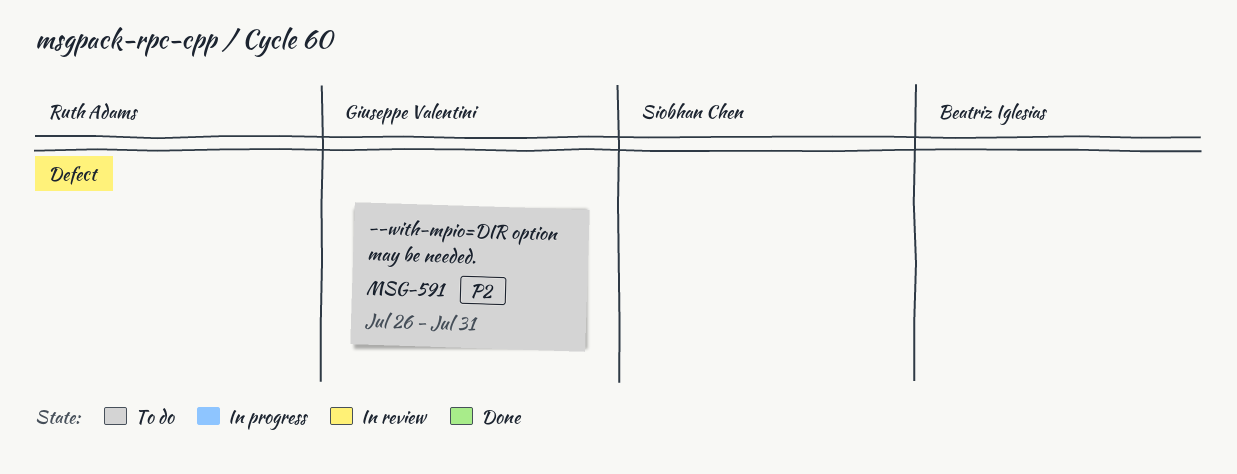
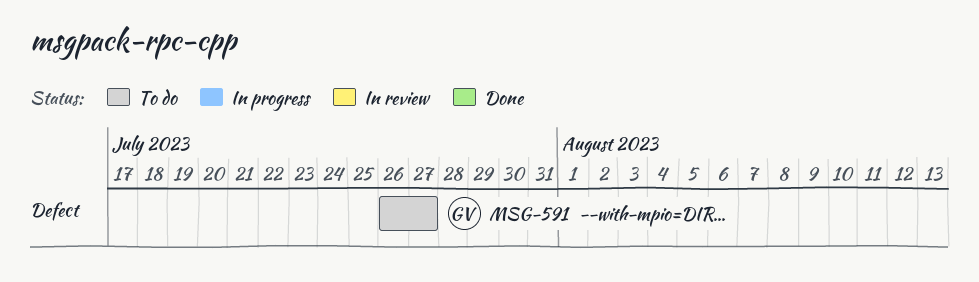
MSG-591, due: Jul 31 -> Jul 27

